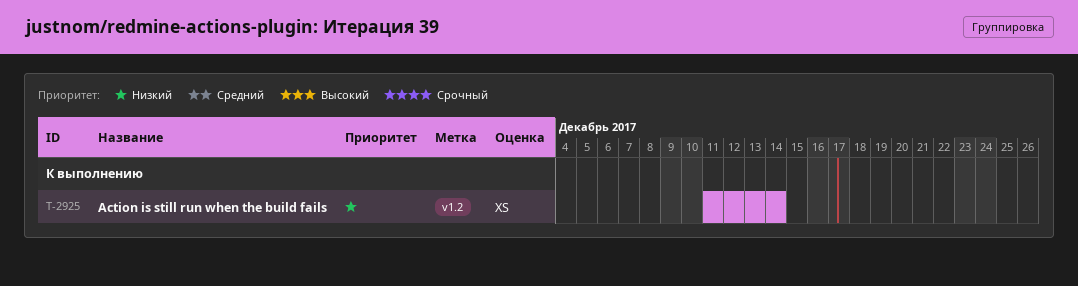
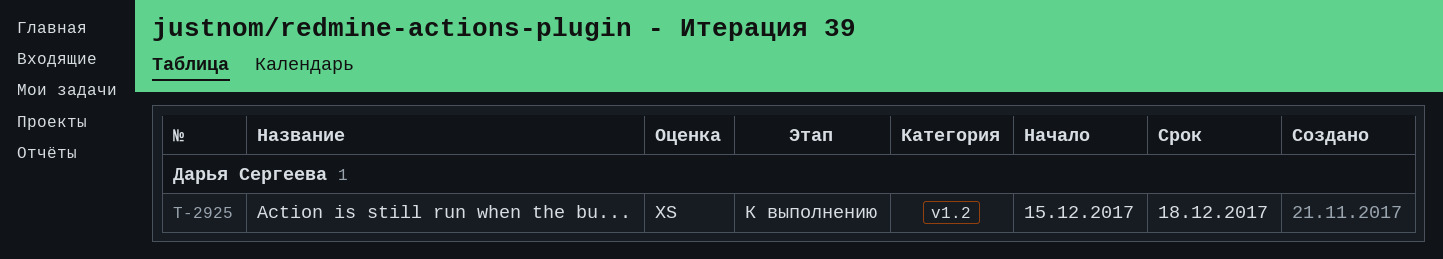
T-2925, start: Dec 11 -> Dec 15
T-2925, due: Dec 14 -> Dec 18

